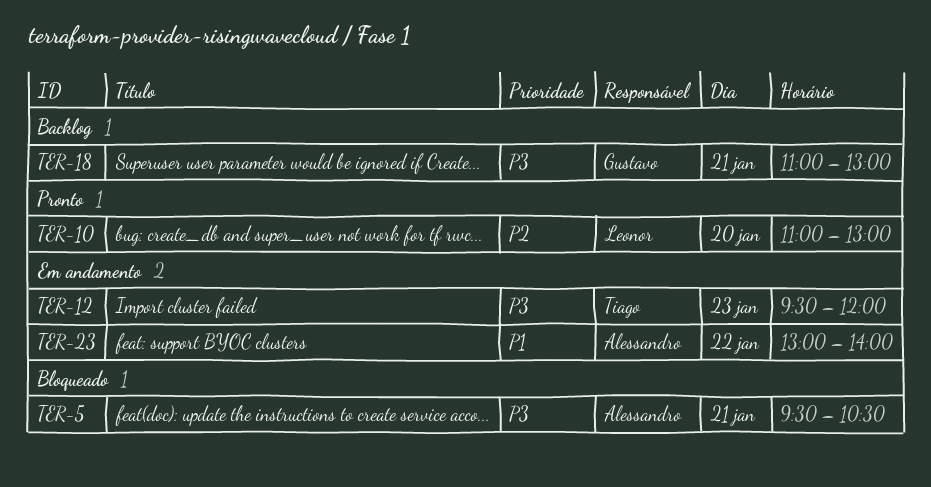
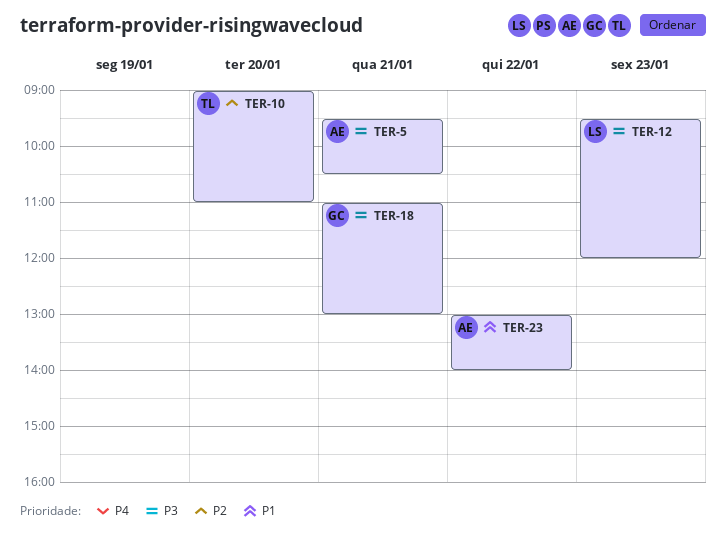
TER-10, owner: Leonor -> Tiago
TER-10, begins: 11:00 -> 09:00
TER-10, ends: 13:00 -> 11:00
TER-12, owner: Tiago -> Leonor

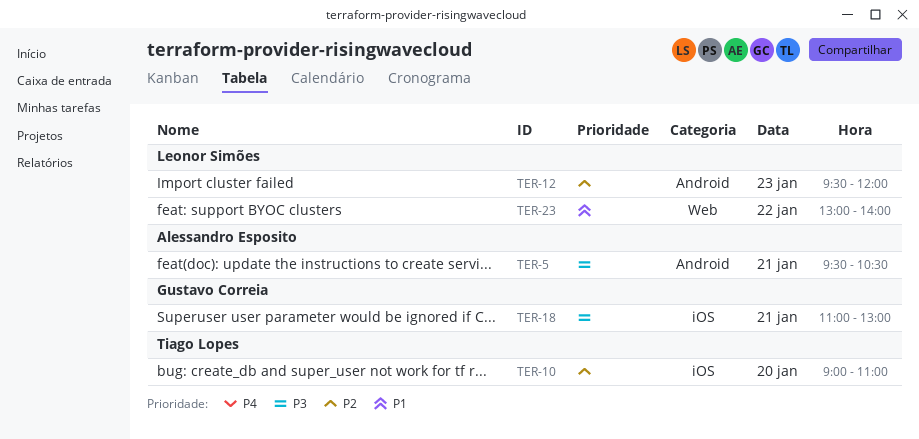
TER-12, priority: P3 -> P2
TER-23, owner: Alessandro Esposito -> Leonor Simões

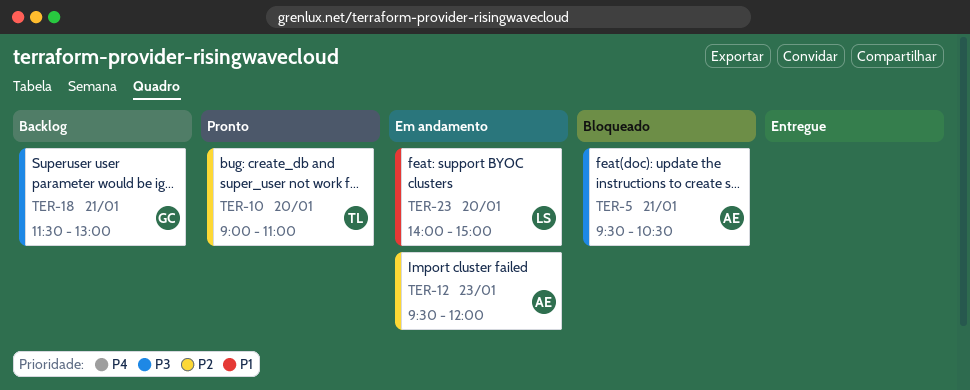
TER-12, owner: Leonor Simões -> Alessandro Esposito
TER-18, begins: 11:00 -> 11:30
TER-23, day: Jan 22 -> Jan 20
TER-23, begins: 13:00 -> 14:00
TER-23, ends: 14:00 -> 15:00

